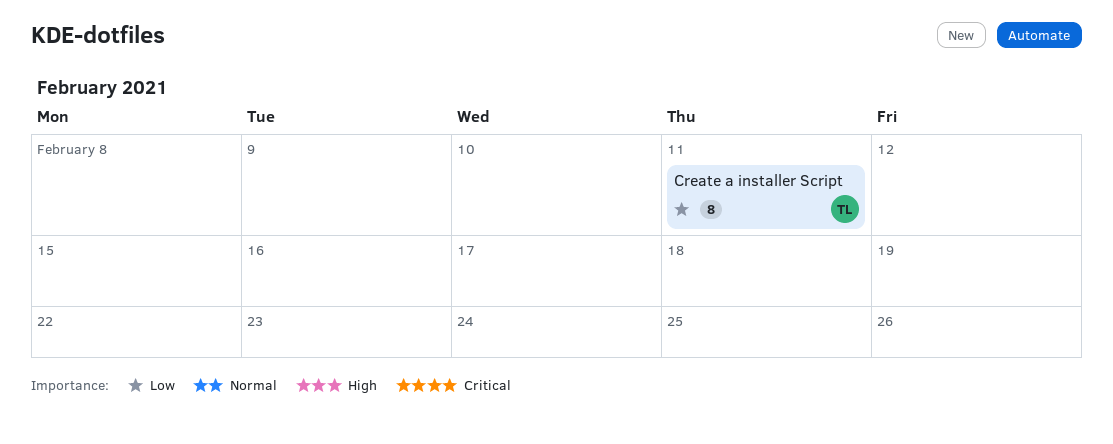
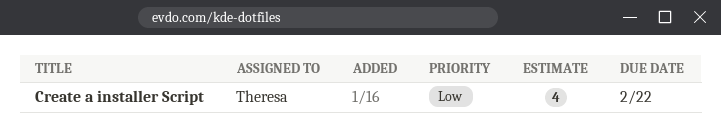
Create a installer Script, estimate: 8 -> 4
Create a installer Script, due: Feb 11 -> Feb 22

